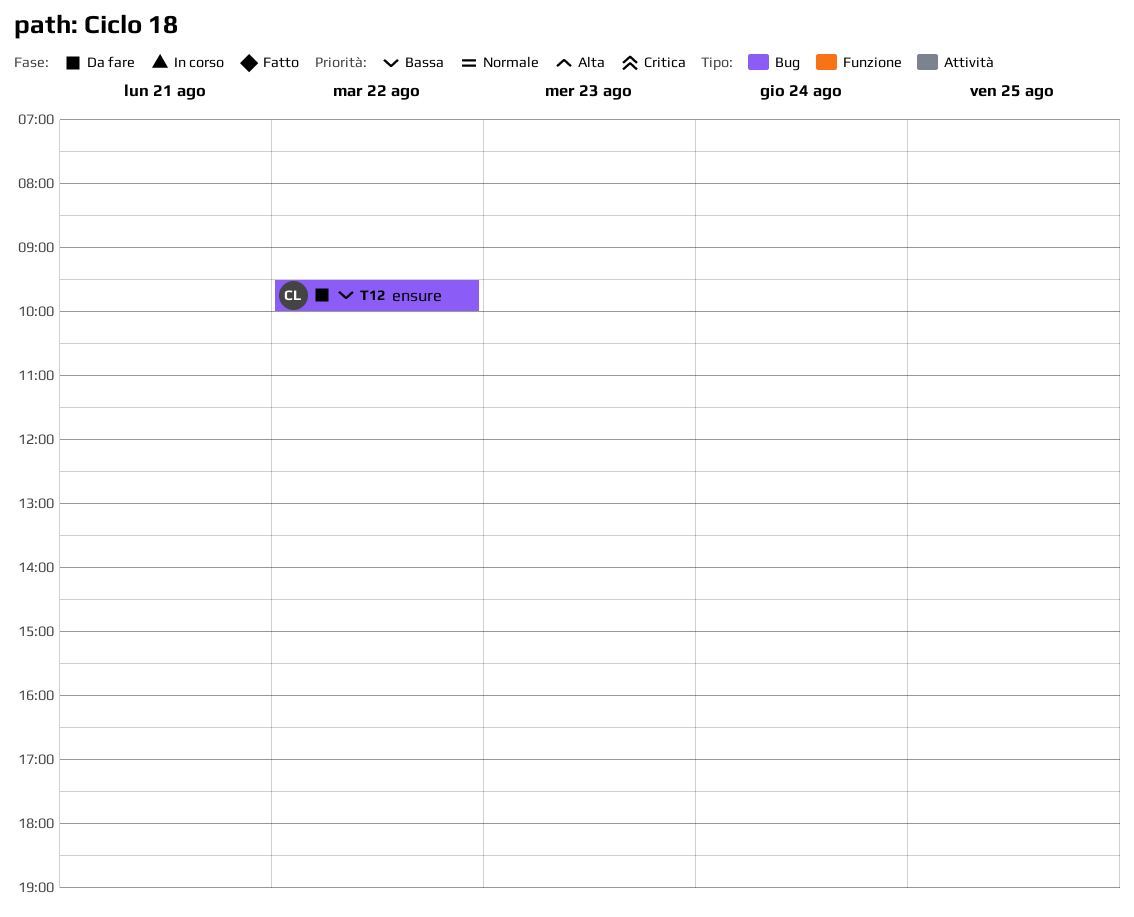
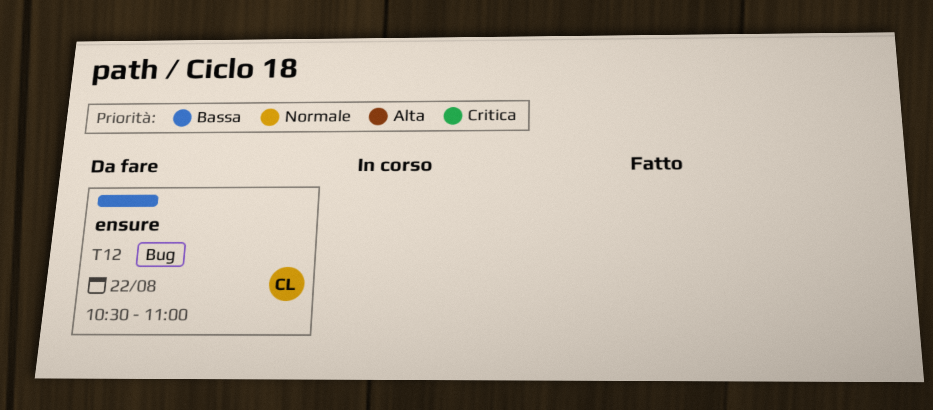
T12, begins: 09:30 -> 10:30
T12, ends: 10:00 -> 11:00

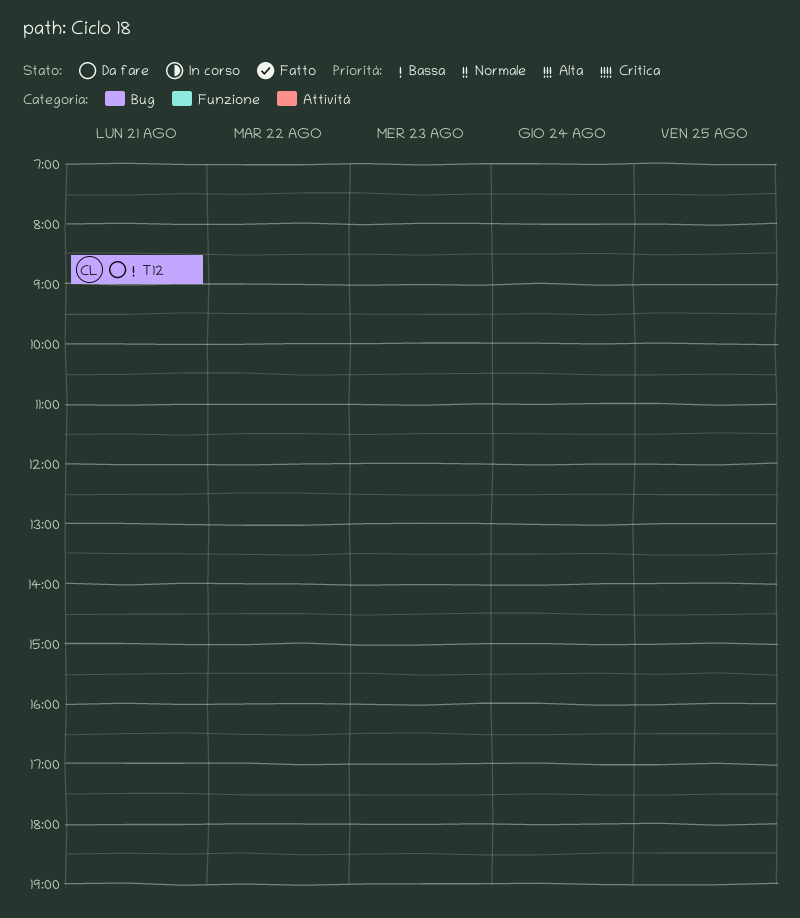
T12, day: Aug 22 -> Aug 21
T12, begins: 10:30 -> 08:30
T12, ends: 11:00 -> 09:00

